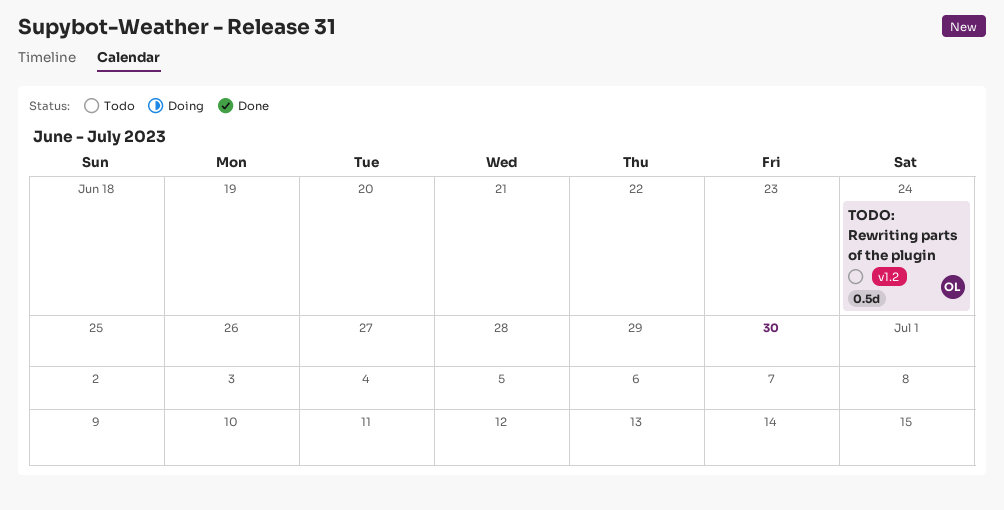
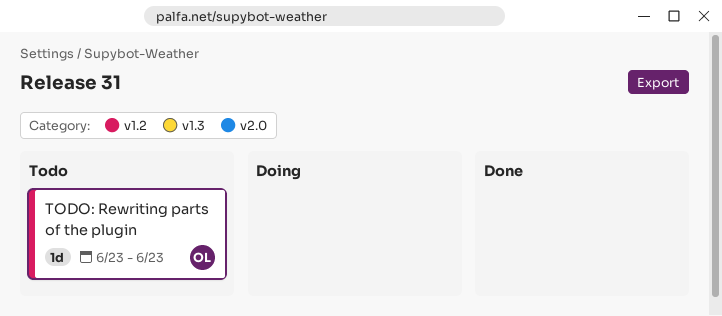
TODO: Rewriting parts of the plugin, estimate: 0.5d -> 1d
TODO: Rewriting parts of the plugin, due: Jun 24 -> Jun 23

